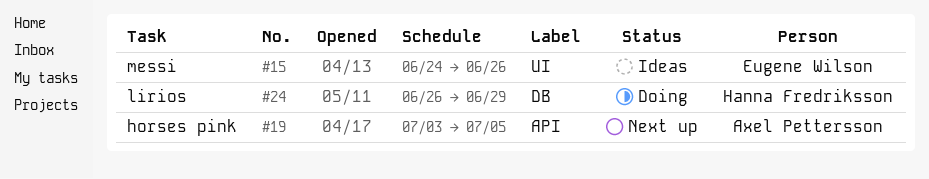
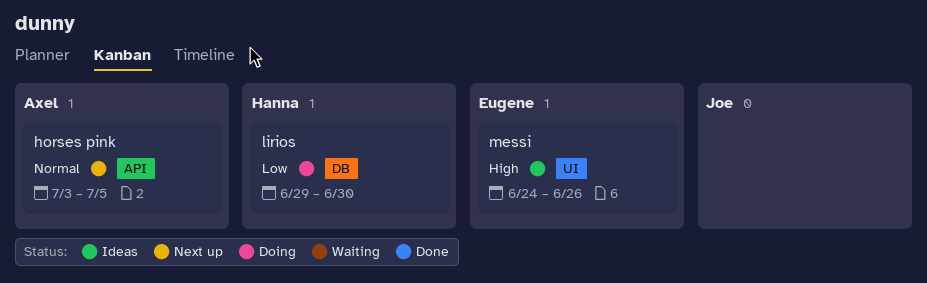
lirios, start: Jun 26 -> Jun 29
lirios, due: Jun 29 -> Jun 30

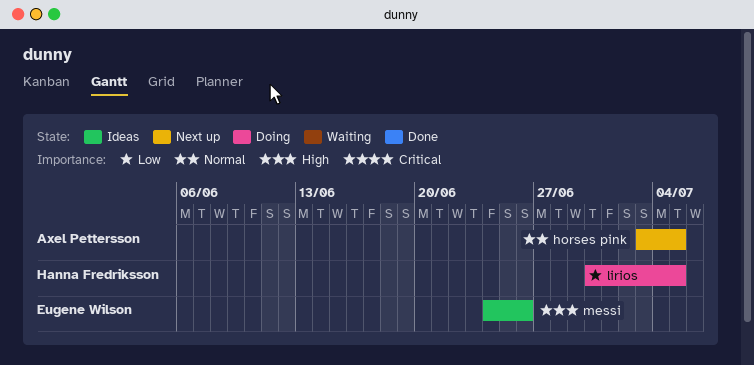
lirios, start: Jun 29 -> Jun 30
lirios, due: Jun 30 -> Jul 5

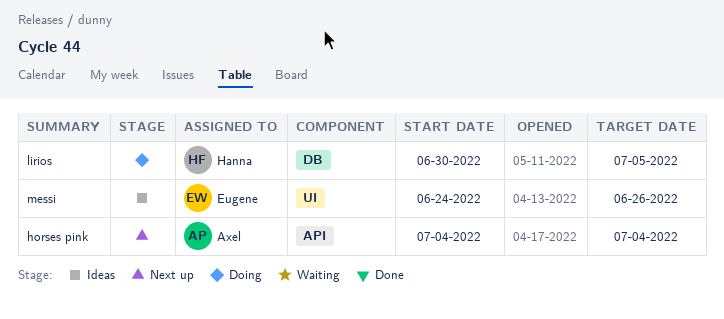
horses pink, start: Jul 3 -> Jul 4
horses pink, due: Jul 5 -> Jul 4

